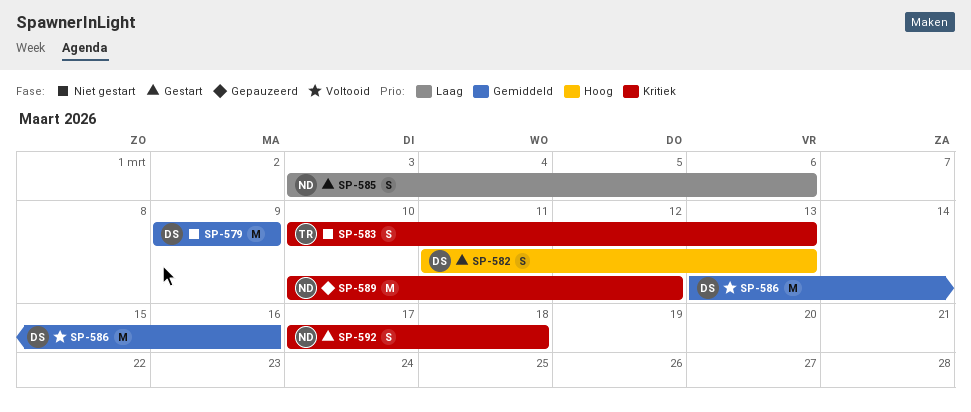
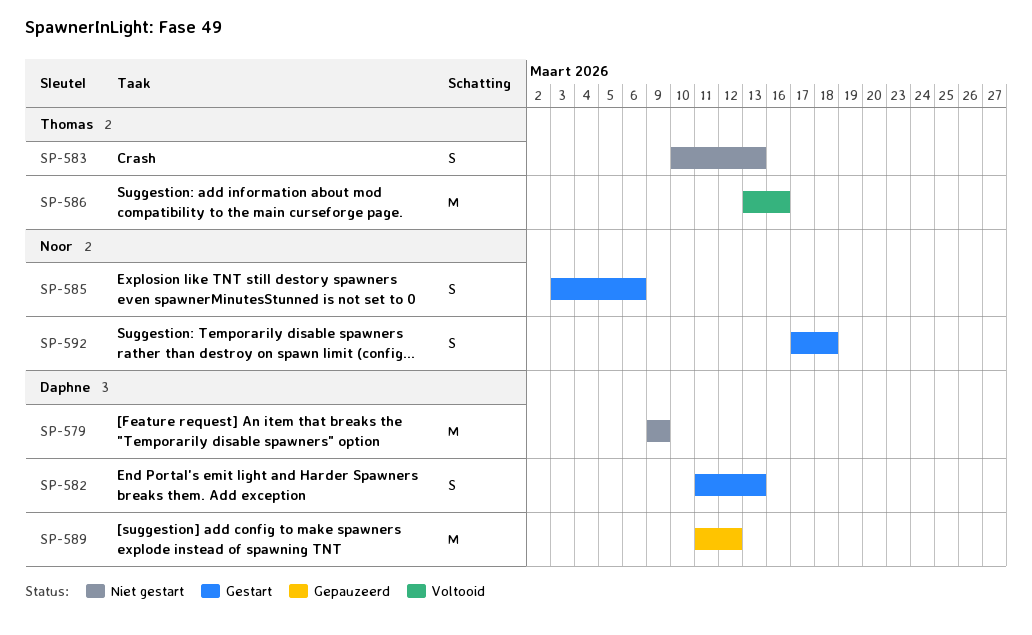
SP-586, owner: Daphne -> Thomas
SP-589, owner: Noor -> Daphne
SP-589, start: Mar 10 -> Mar 11

